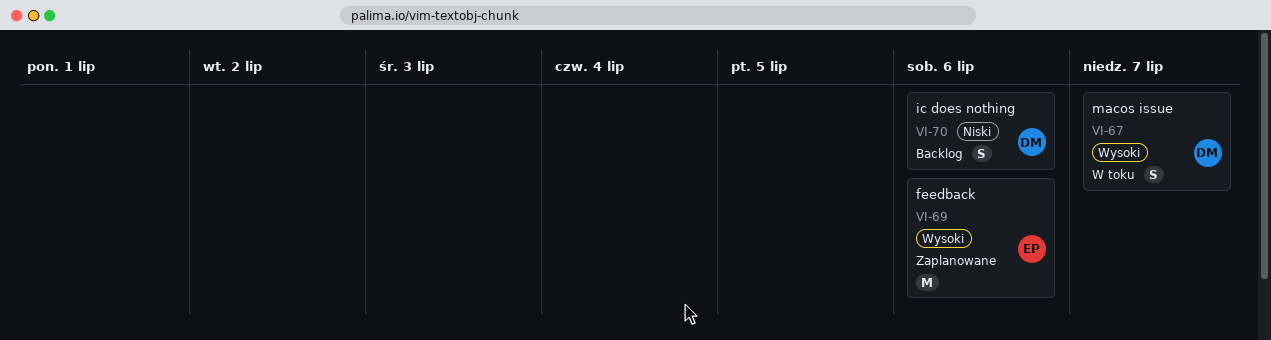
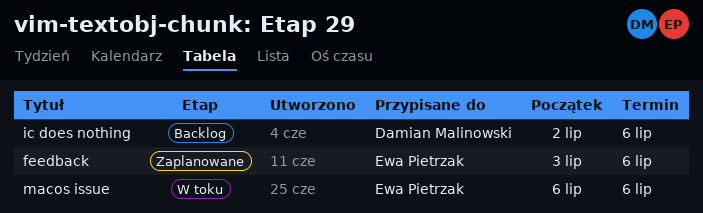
macos issue, owner: Damian Malinowski -> Ewa Pietrzak
macos issue, due: Jul 7 -> Jul 6

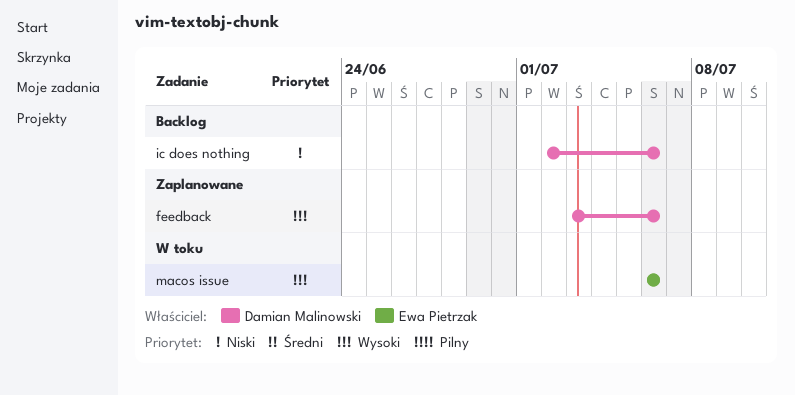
feedback, owner: Ewa Pietrzak -> Damian Malinowski

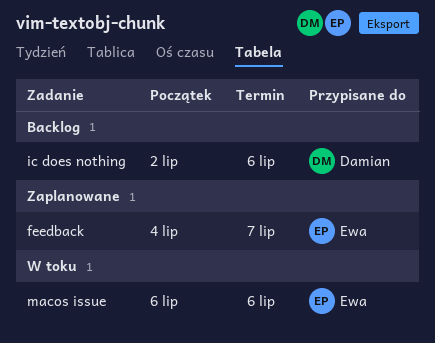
feedback, owner: Damian Malinowski -> Ewa Pietrzak
feedback, start: Jul 3 -> Jul 4
feedback, due: Jul 6 -> Jul 7

